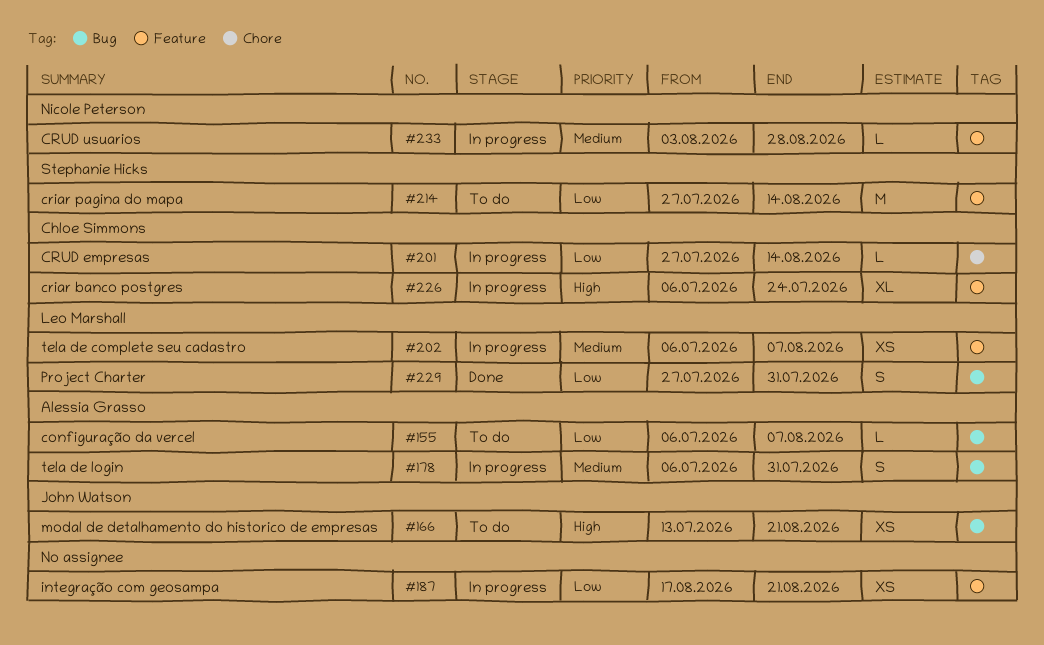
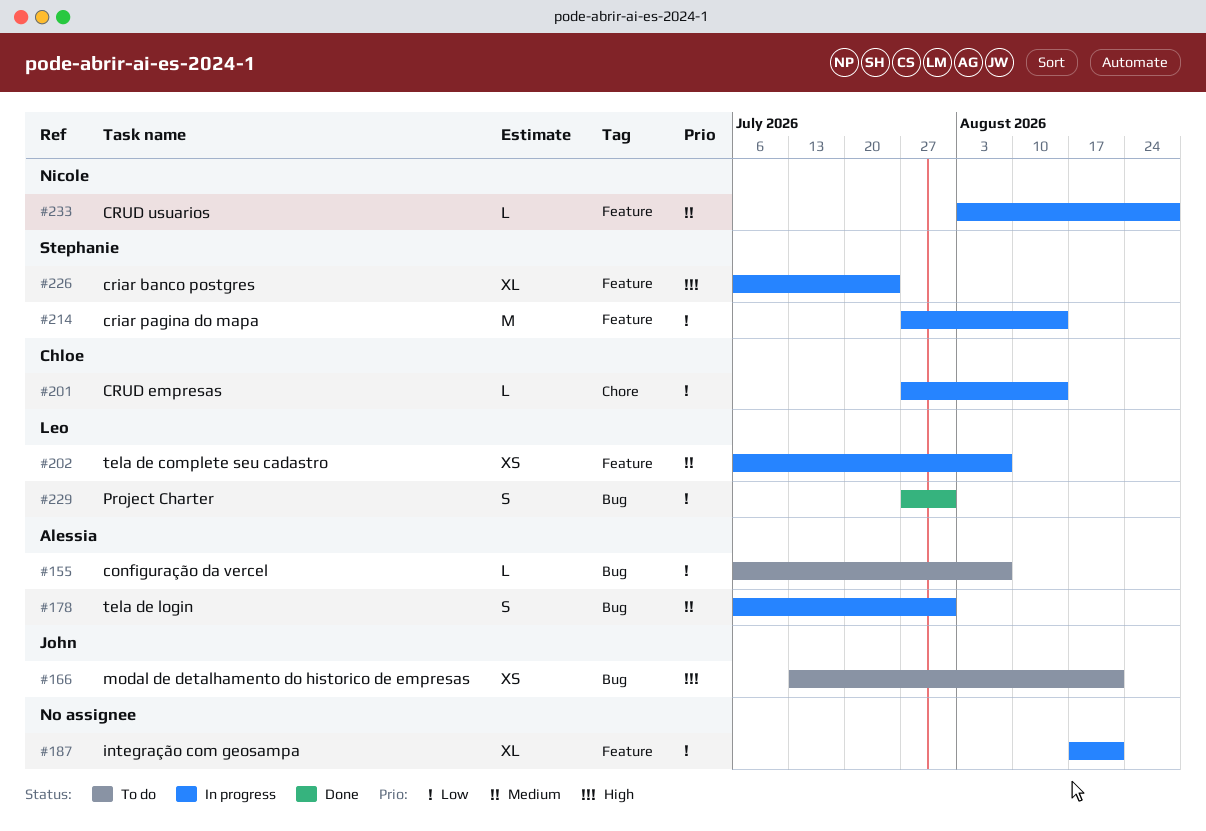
#187, estimate: XS -> XL
#214, status: To do -> In progress
#226, owner: Chloe Simmons -> Stephanie Hicks

